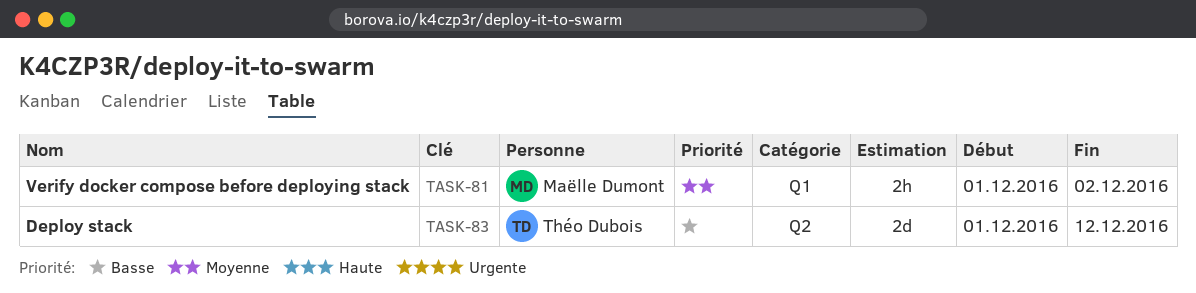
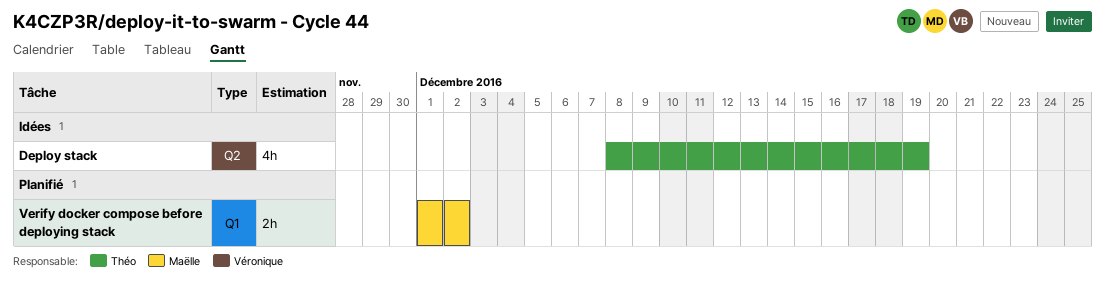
Deploy stack, estimate: 2d -> 4h
Deploy stack, start: Dec 1 -> Dec 8
Deploy stack, due: Dec 12 -> Dec 19

